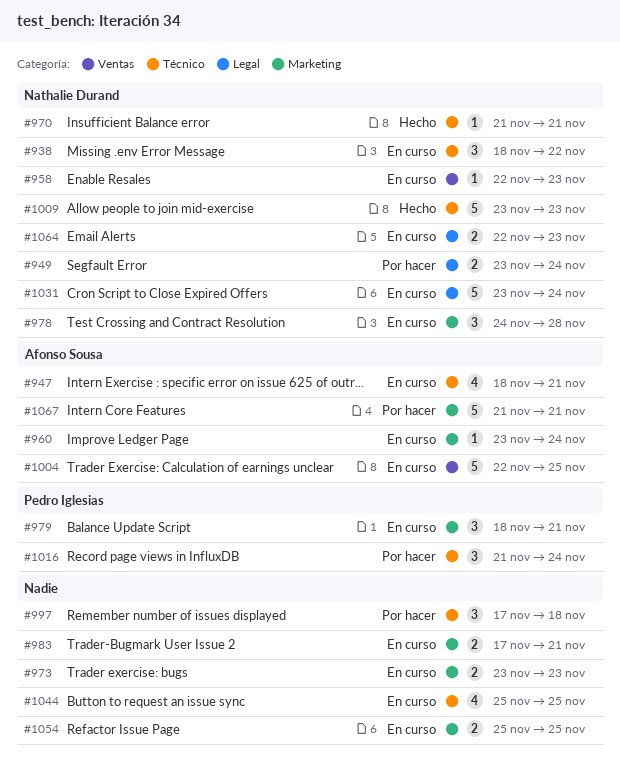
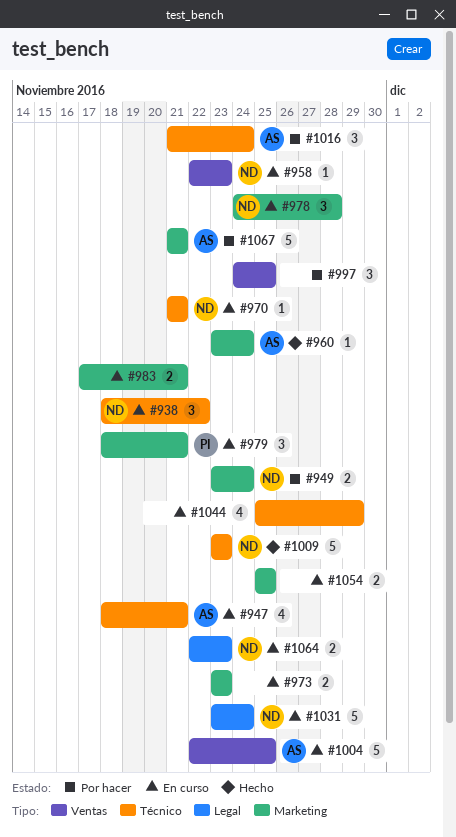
#949, label: Legal -> Marketing
#960, status: En curso -> Hecho
#970, status: Hecho -> En curso
#997, label: Técnico -> Ventas
#997, start: Nov 17 -> Nov 24
#997, due: Nov 18 -> Nov 25
#1016, owner: Pedro Iglesias -> Afonso Sousa
#1044, due: Nov 25 -> Nov 29

